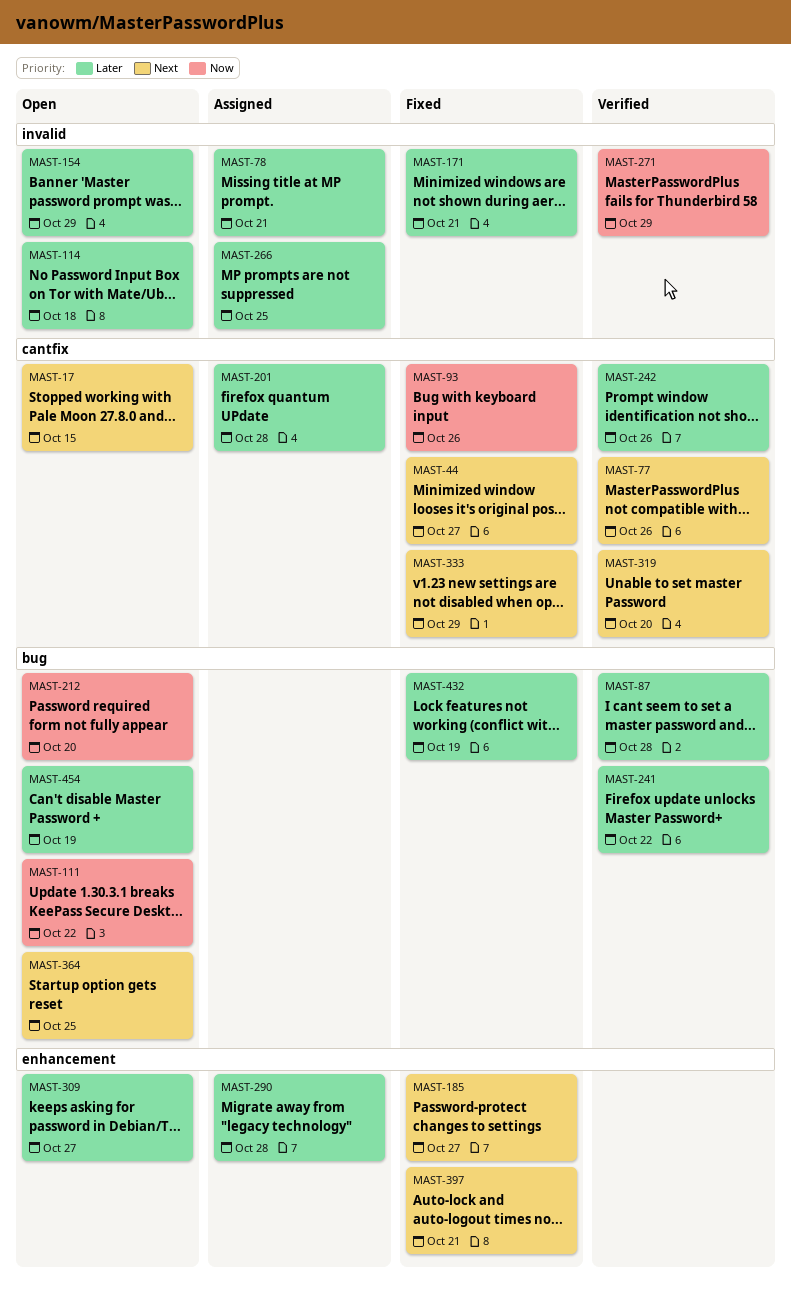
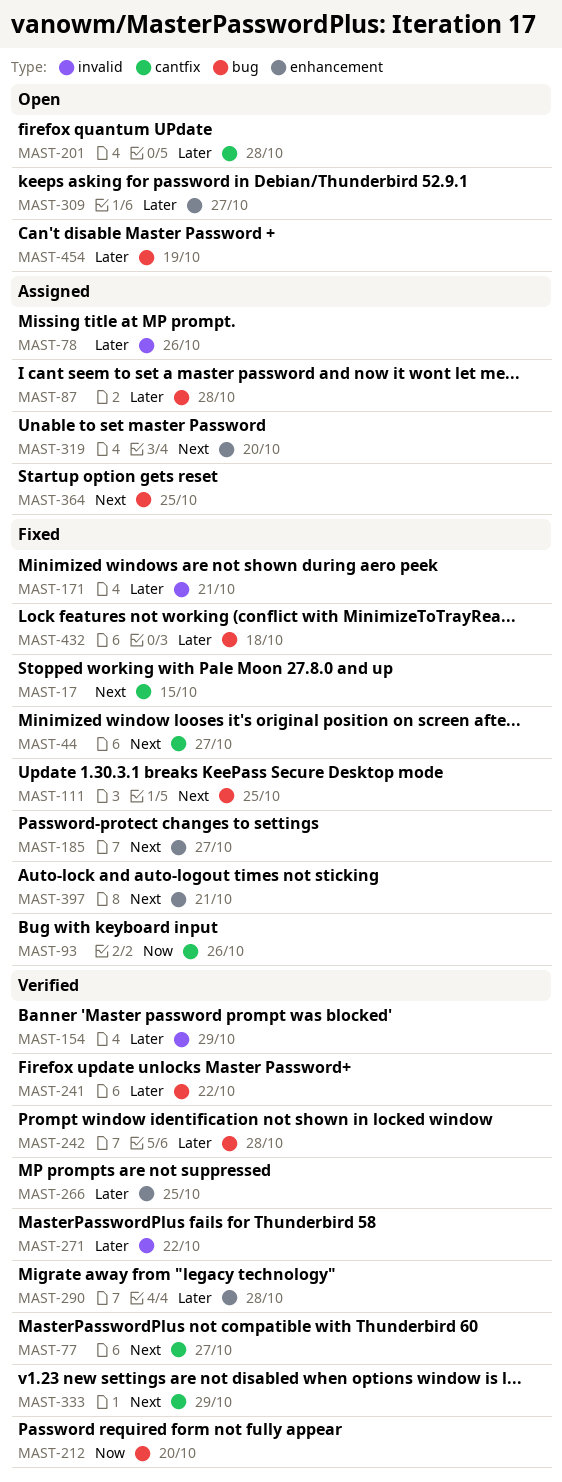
MAST-17, status: Open -> Fixed
MAST-77, due: Oct 26 -> Oct 27
MAST-78, due: Oct 21 -> Oct 26
MAST-87, status: Verified -> Assigned
MAST-111, status: Open -> Fixed
MAST-111, priority: Now -> Next
MAST-111, due: Oct 22 -> Oct 25
MAST-114: present -> none
MAST-154, status: Open -> Verified
MAST-201, status: Assigned -> Open
MAST-212, status: Open -> Verified
MAST-242, label: cantfix -> bug
MAST-242, due: Oct 26 -> Oct 28
MAST-266, status: Assigned -> Verified
MAST-266, label: invalid -> enhancement
MAST-271, priority: Now -> Later
MAST-271, due: Oct 29 -> Oct 22
MAST-290, status: Assigned -> Verified
MAST-319, status: Verified -> Assigned
MAST-319, label: cantfix -> enhancement
MAST-333, status: Fixed -> Verified
MAST-364, status: Open -> Assigned
MAST-432, due: Oct 19 -> Oct 18

